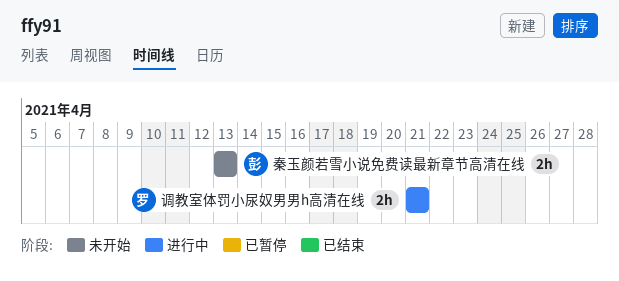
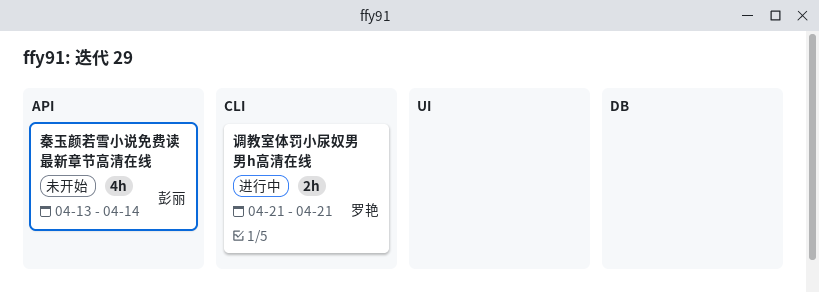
秦玉颜若雪小说免费读最新章节高清在线, estimate: 2h -> 4h
秦玉颜若雪小说免费读最新章节高清在线, due: Apr 13 -> Apr 14

